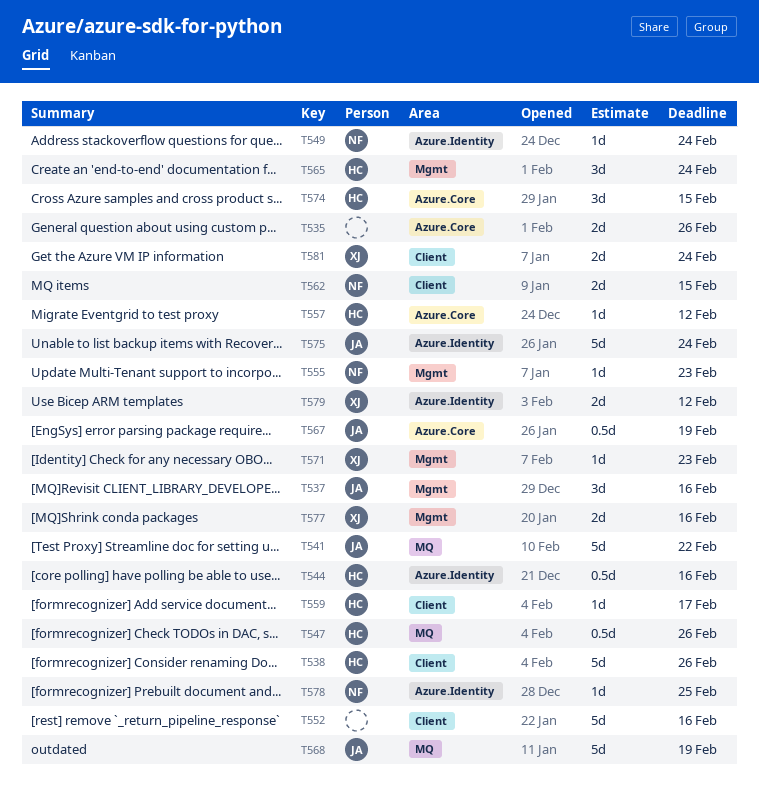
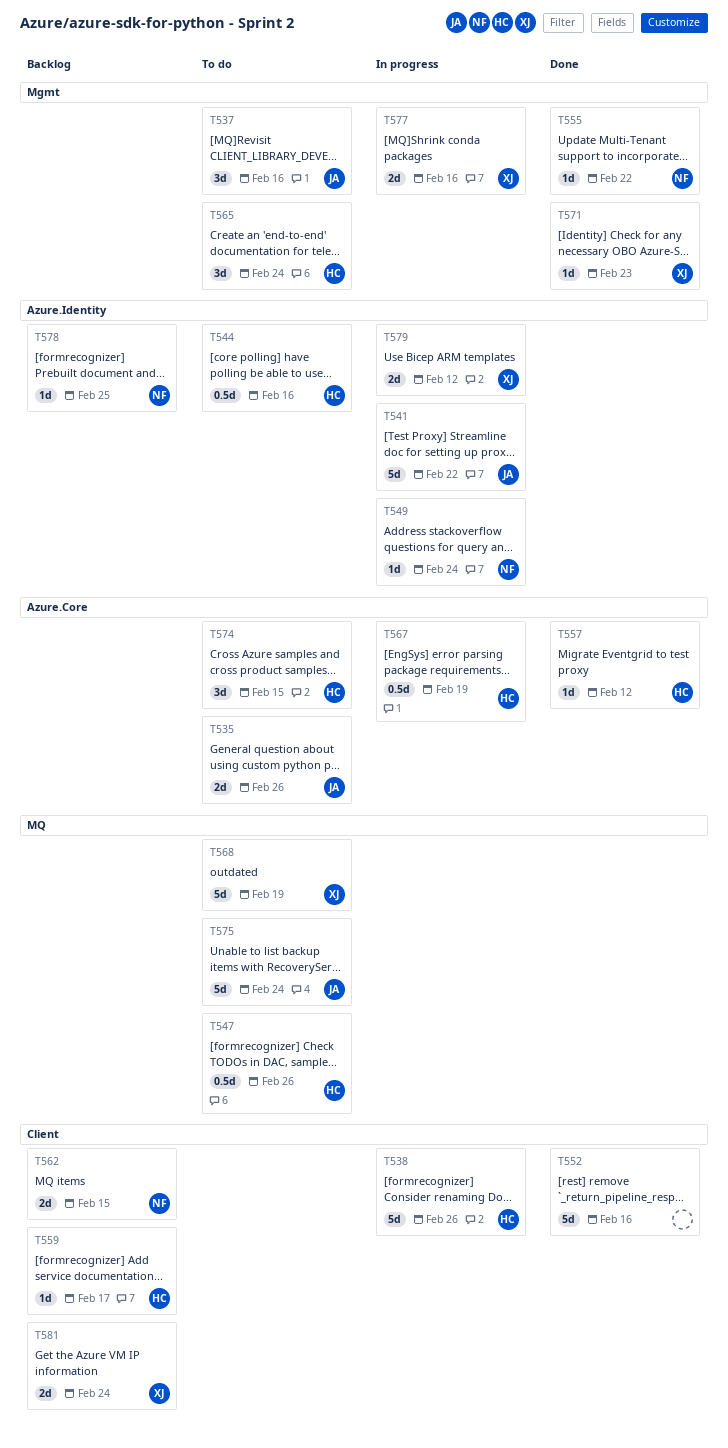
T535, owner: none -> JA
T541, label: MQ -> Azure.Identity
T555, due: Feb 23 -> Feb 22
T567, owner: JA -> HC
T568, owner: JA -> XJ
T575, label: Azure.Identity -> MQ

